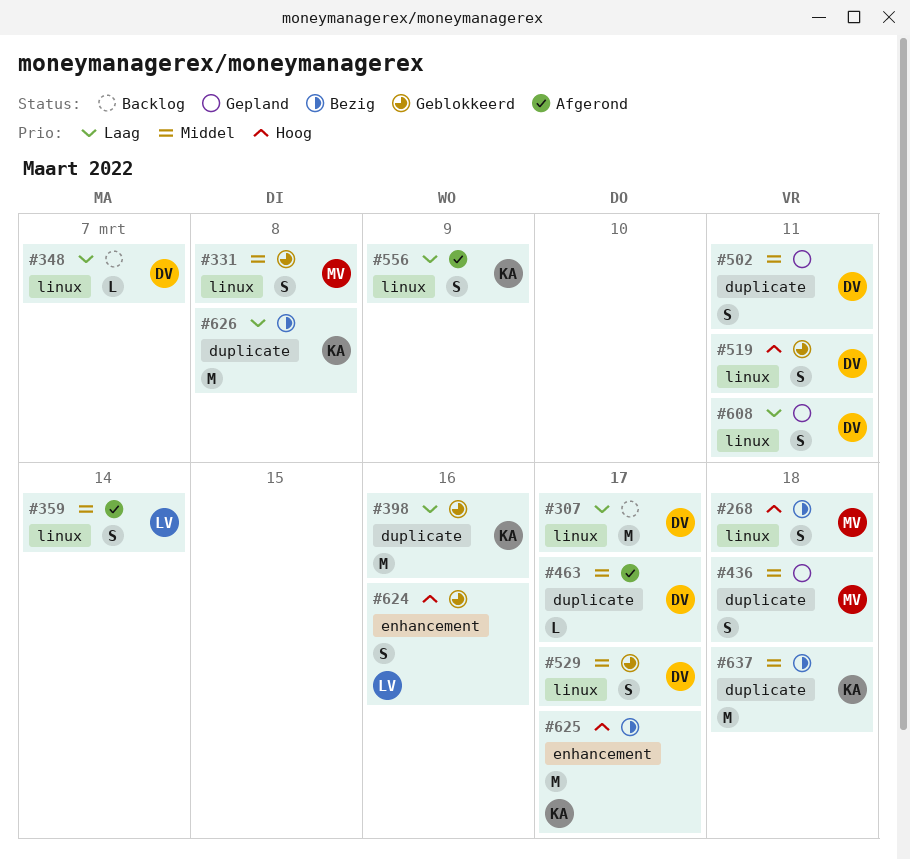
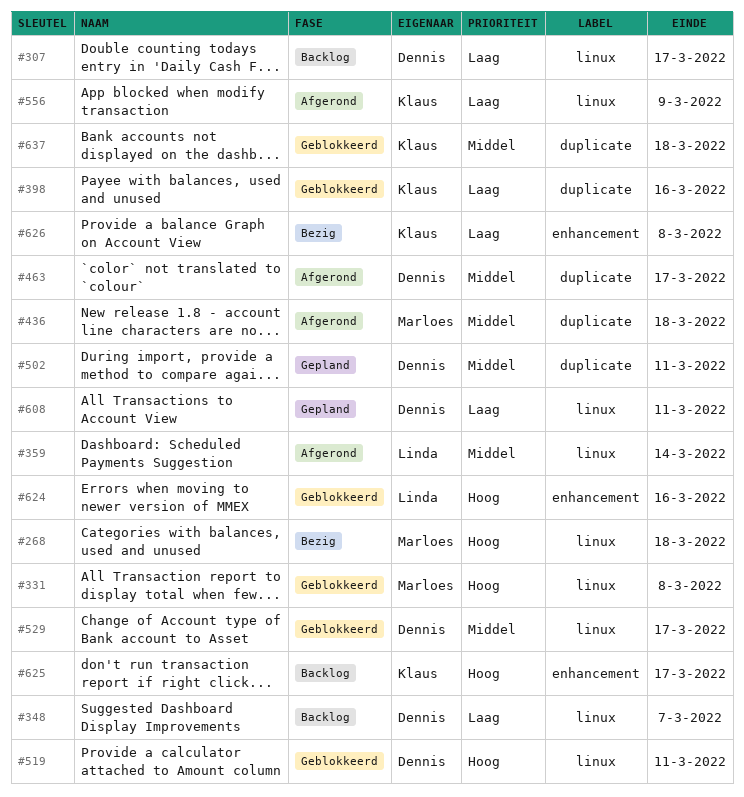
#331, priority: Middel -> Hoog
#436, status: Gepland -> Afgerond
#625, status: Bezig -> Backlog
#626, label: duplicate -> enhancement
#637, status: Bezig -> Geblokkeerd

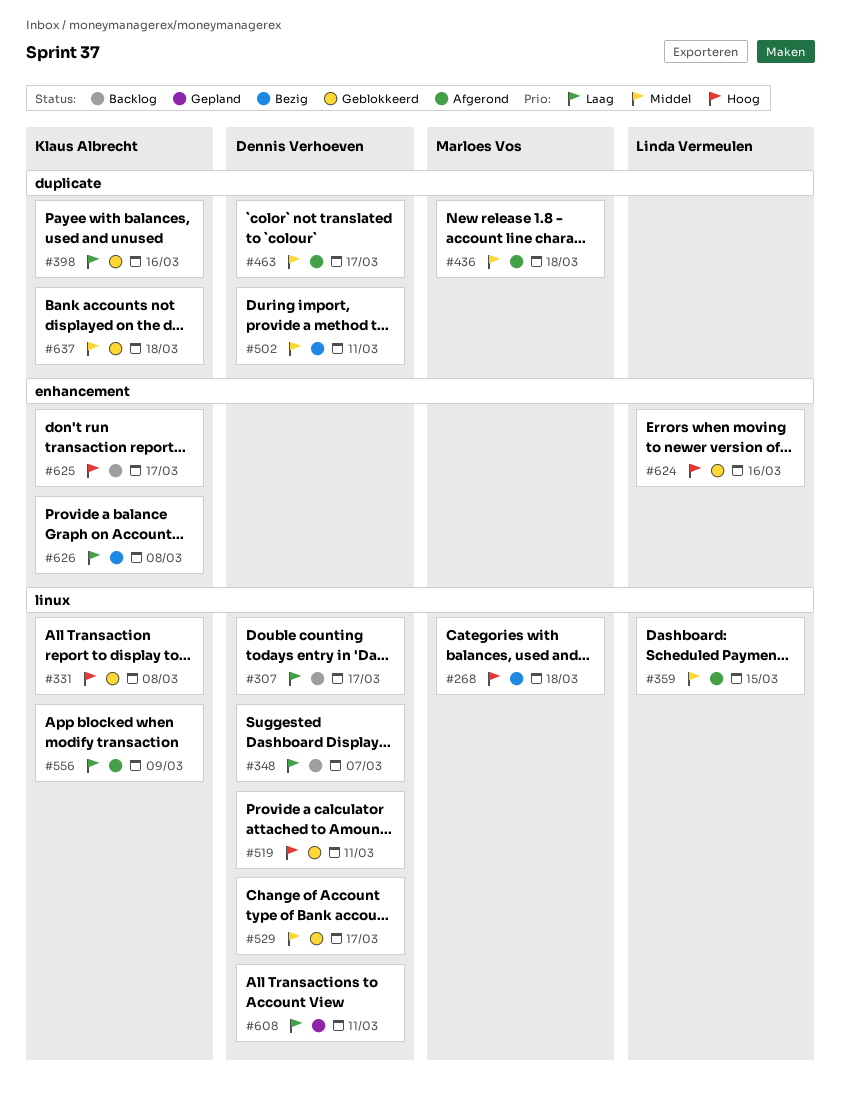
#331, owner: Marloes Vos -> Klaus Albrecht
#359, due: Mar 14 -> Mar 15
#502, status: Gepland -> Bezig

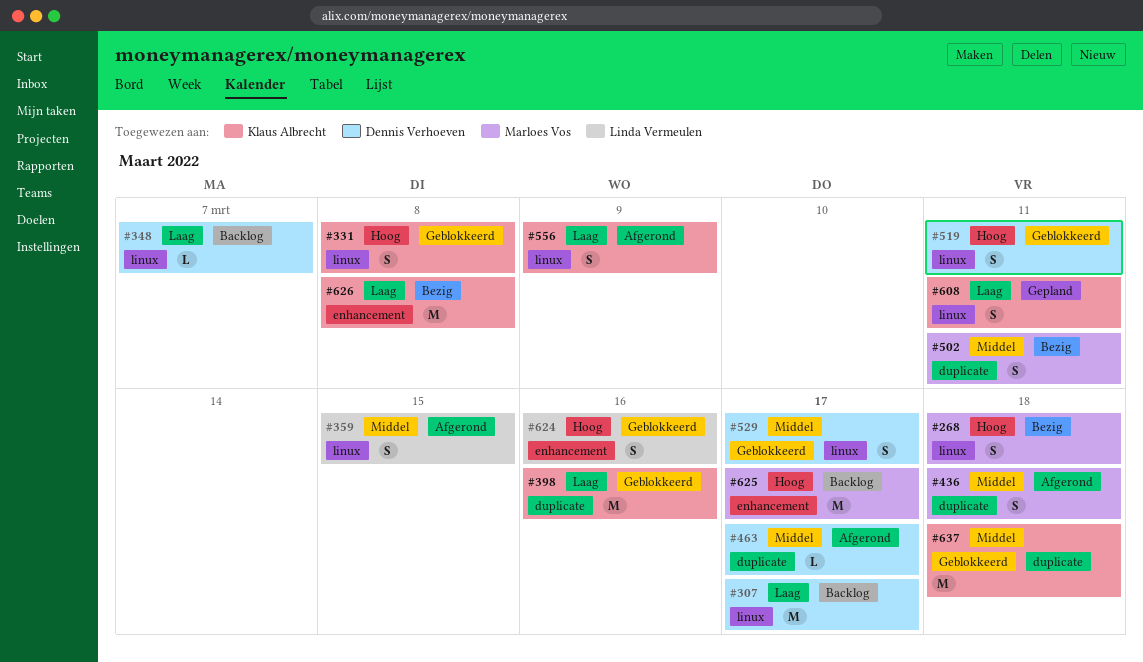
#502, owner: Dennis Verhoeven -> Marloes Vos
#608, owner: Dennis Verhoeven -> Klaus Albrecht
#625, owner: Klaus Albrecht -> Marloes Vos

